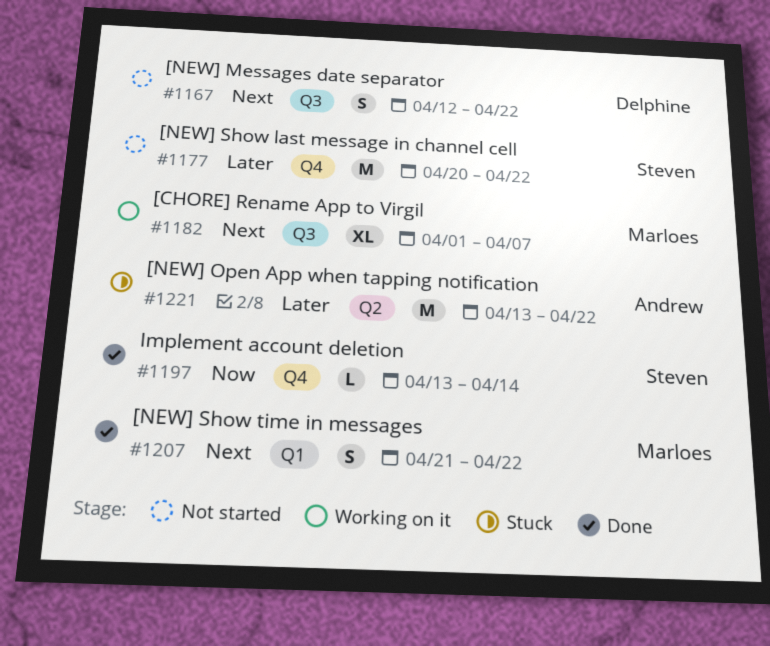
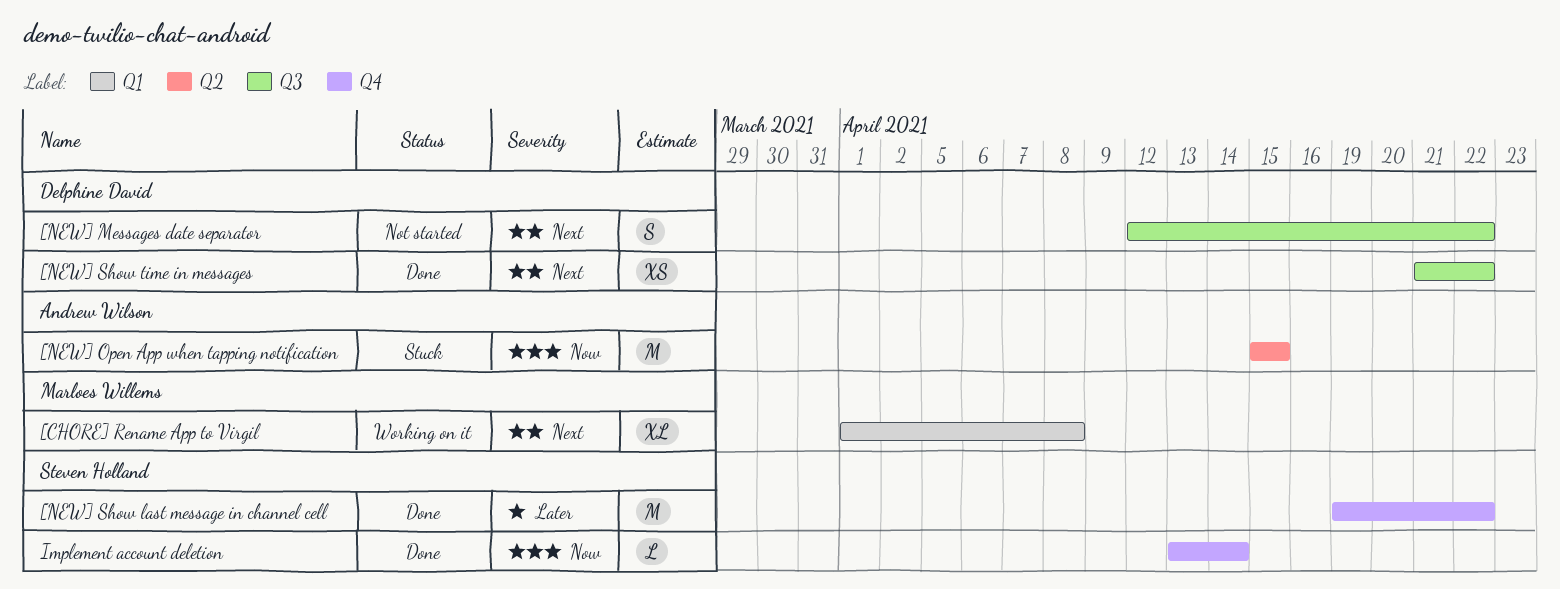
[CHORE] Rename App to Virgil, label: Q3 -> Q1
[CHORE] Rename App to Virgil, due: Apr 7 -> Apr 8
[NEW] Open App when tapping notification, priority: Later -> Now
[NEW] Open App when tapping notification, start: Apr 13 -> Apr 15
[NEW] Open App when tapping notification, due: Apr 22 -> Apr 15
[NEW] Show last message in channel cell, status: Not started -> Done
[NEW] Show last message in channel cell, start: Apr 20 -> Apr 19
[NEW] Show time in messages, owner: Marloes Willems -> Delphine David
[NEW] Show time in messages, label: Q1 -> Q3
[NEW] Show time in messages, estimate: S -> XS

